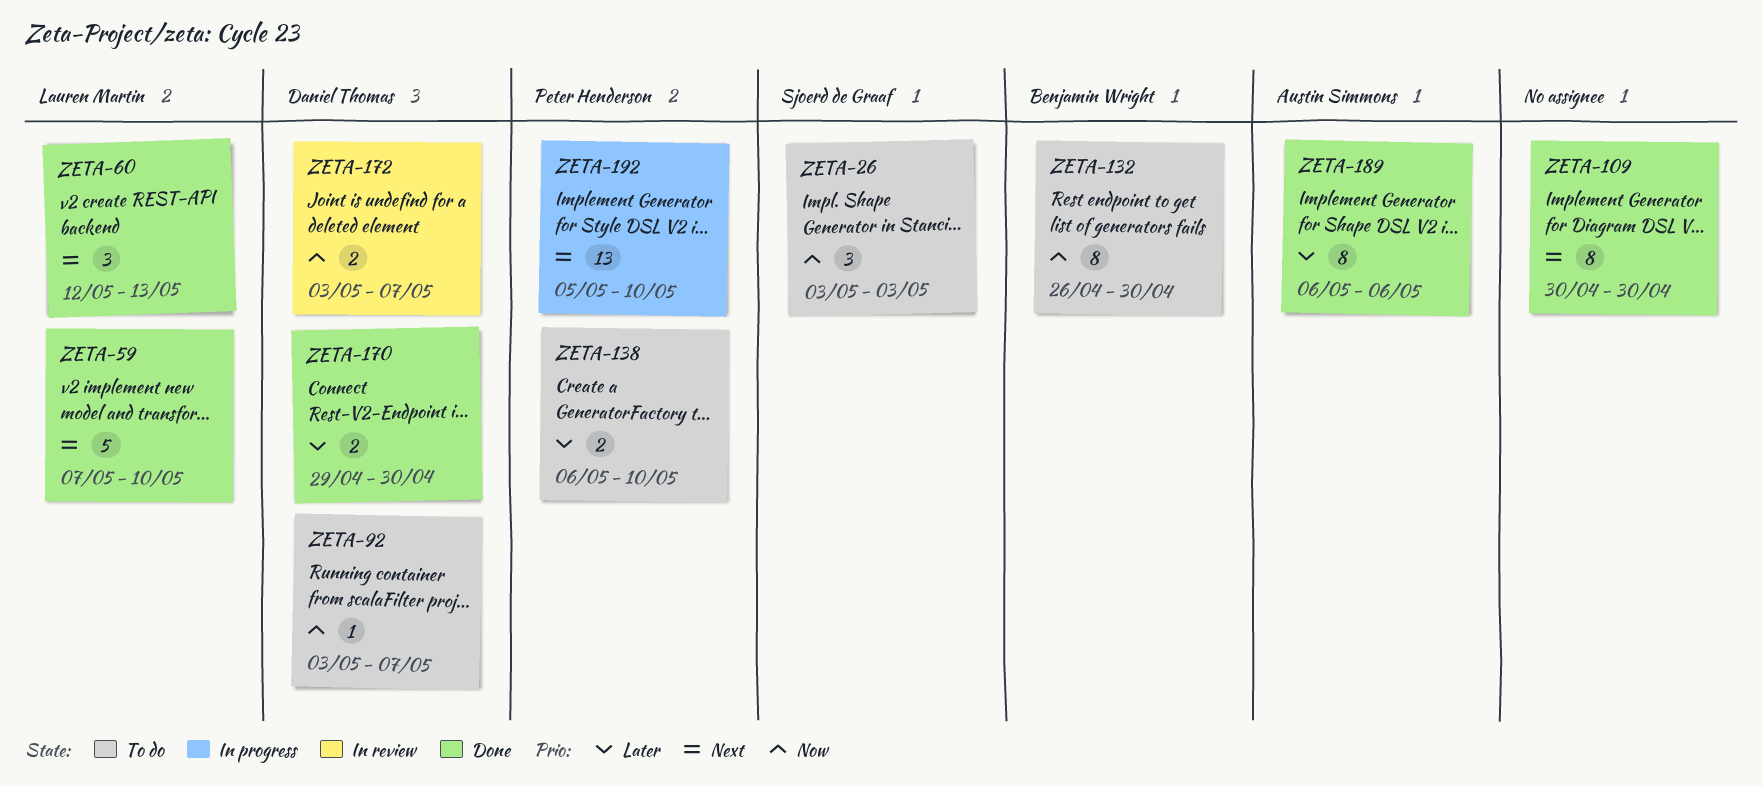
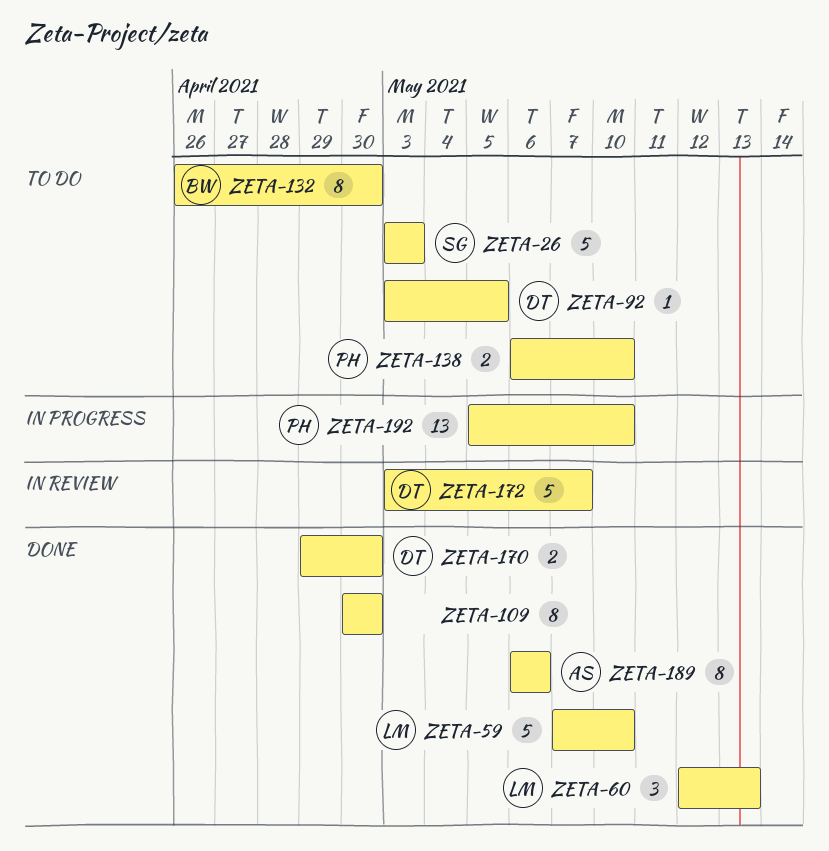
ZETA-26, estimate: 3 -> 5
ZETA-92, due: May 7 -> May 5
ZETA-172, estimate: 2 -> 5

